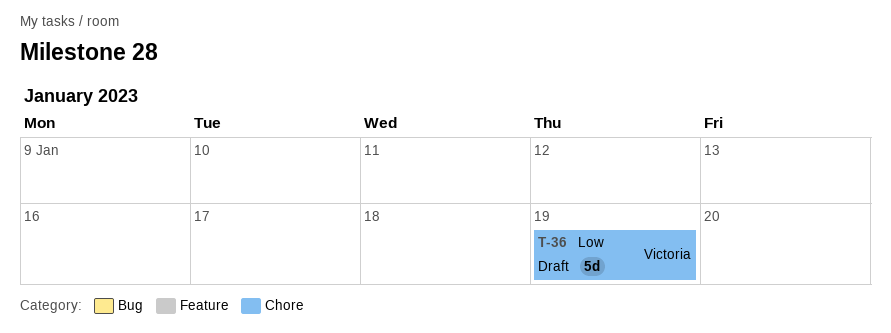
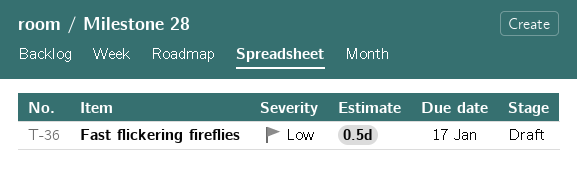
T-36, estimate: 5d -> 0.5d
T-36, due: Jan 19 -> Jan 17

